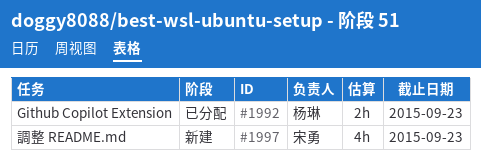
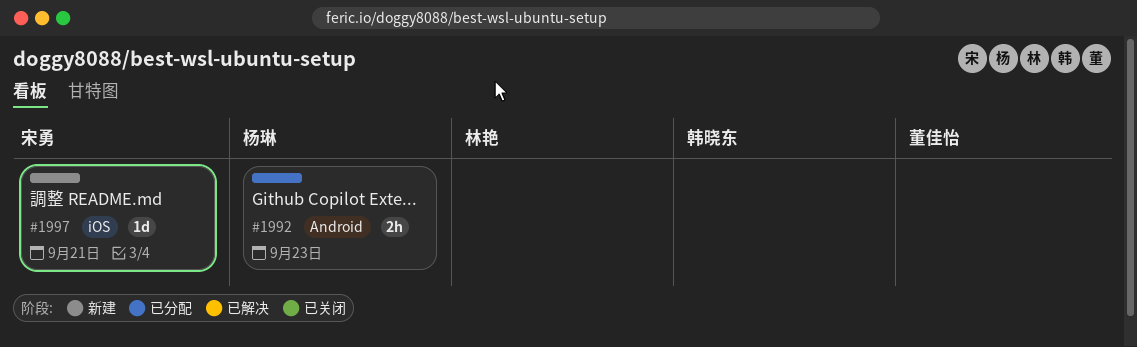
#1997, estimate: 4h -> 1d
#1997, due: Sep 23 -> Sep 21

